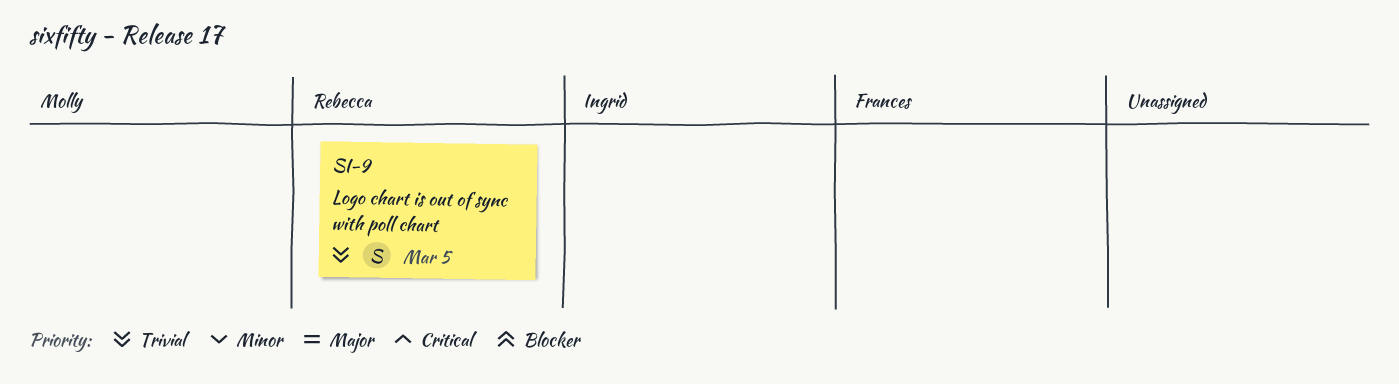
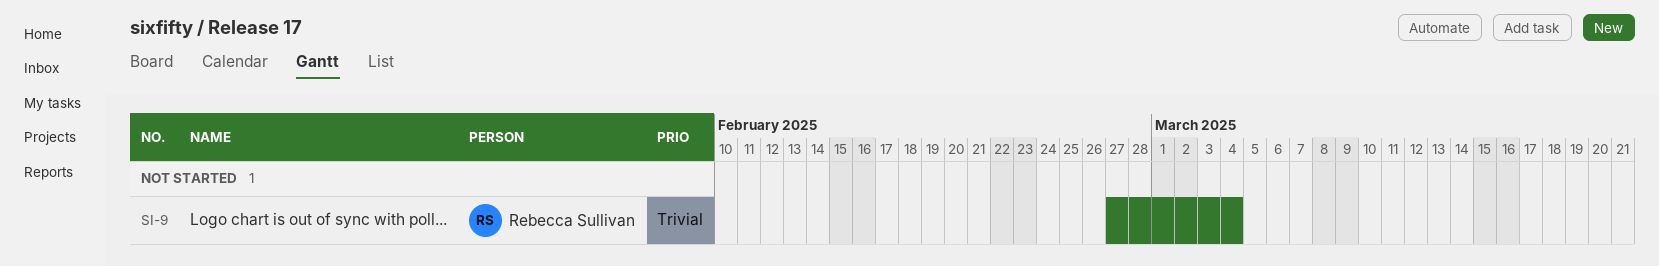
SI-9, due: Mar 5 -> Mar 4

